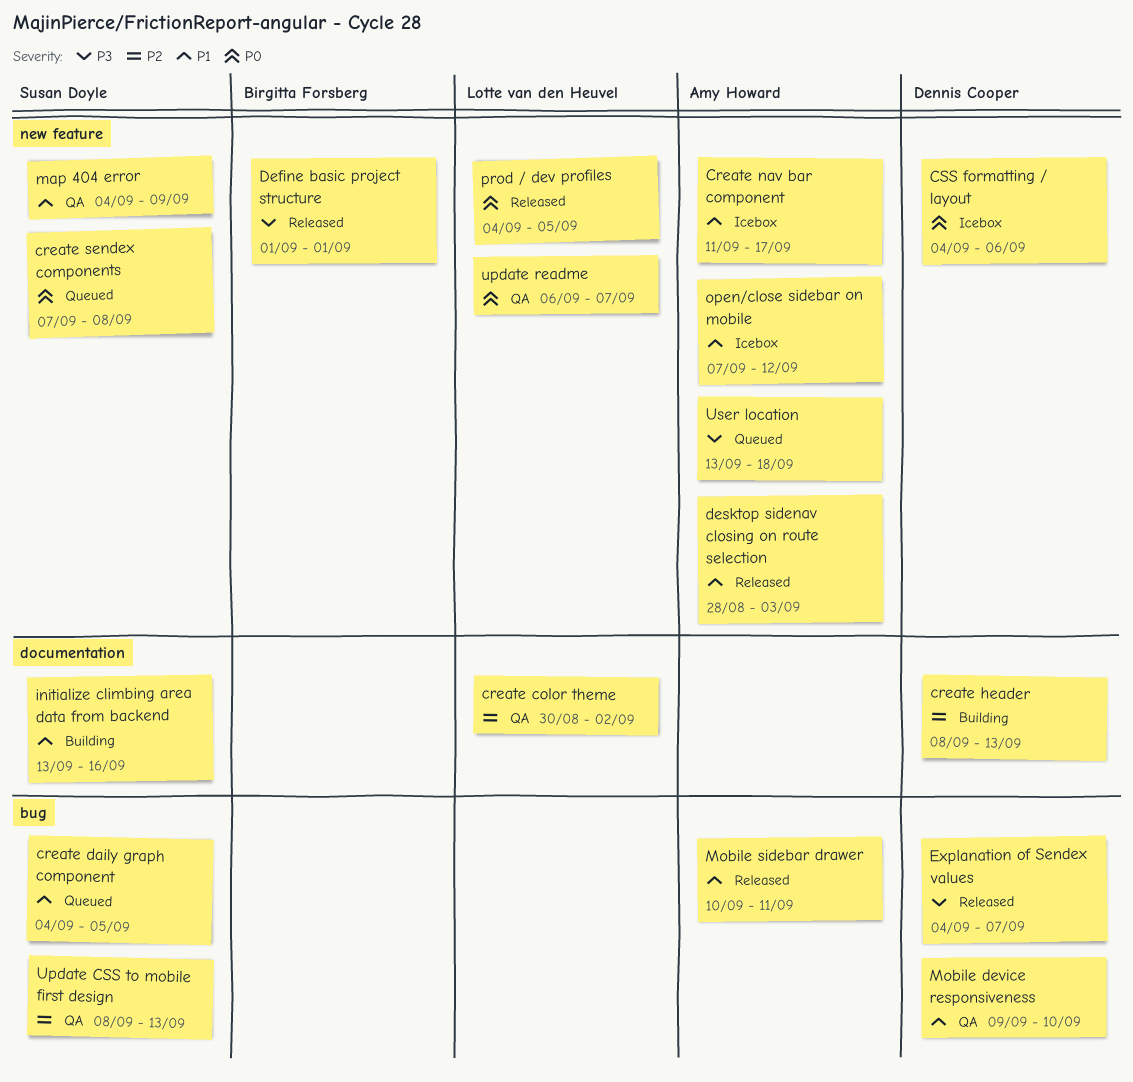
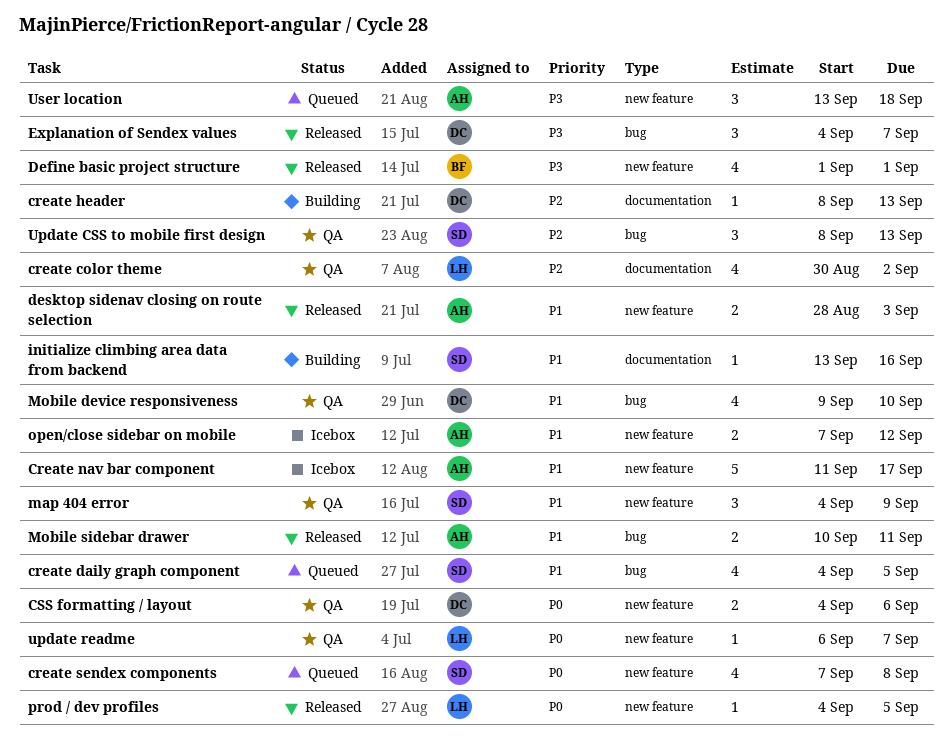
CSS formatting / layout, status: Icebox -> QA

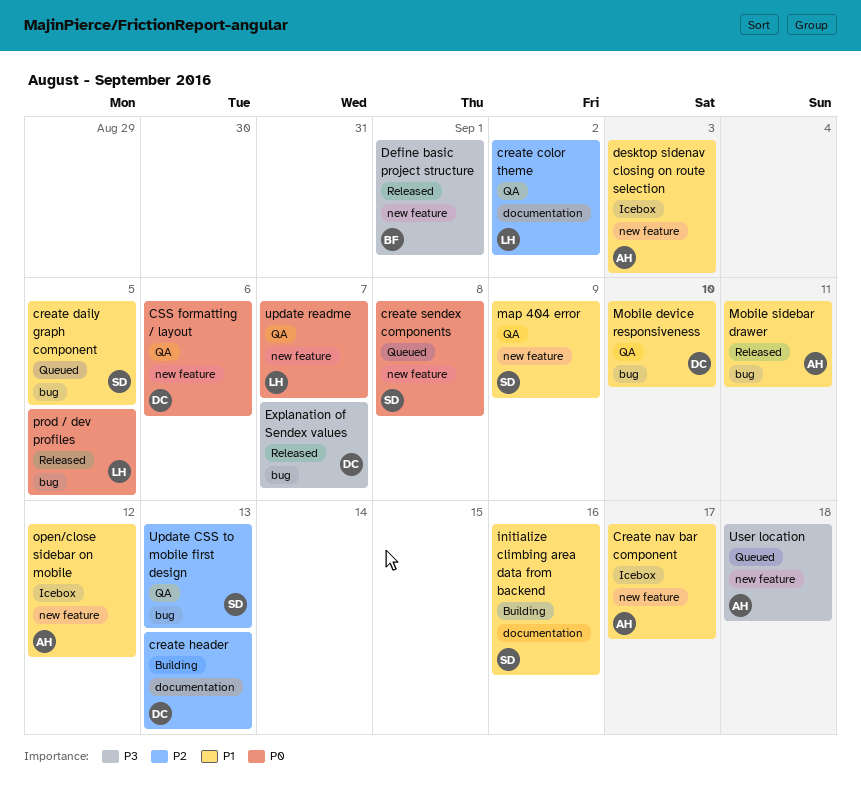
desktop sidenav closing on route selection, status: Released -> Icebox
prod / dev profiles, label: new feature -> bug

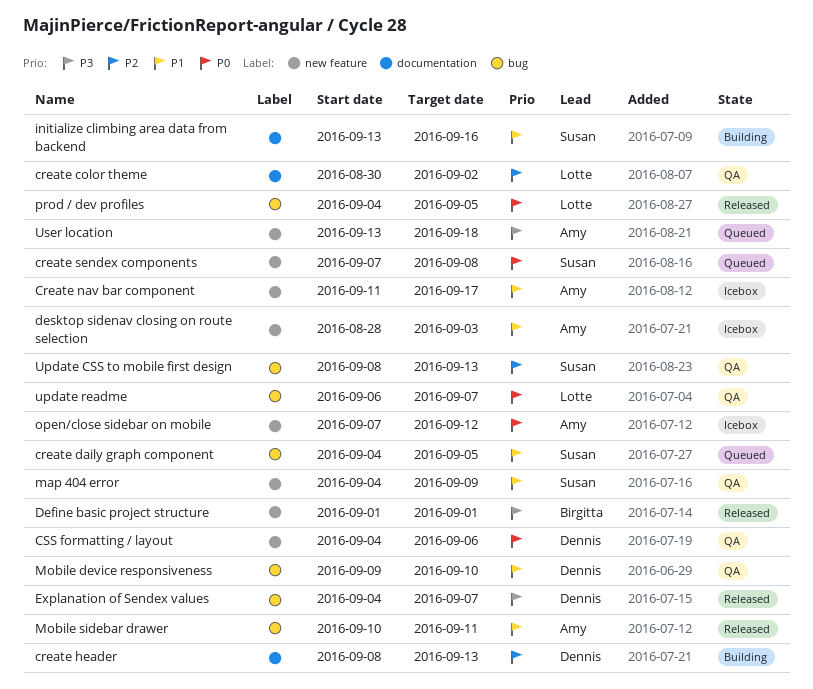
open/close sidebar on mobile, priority: P1 -> P0
update readme, label: new feature -> bug

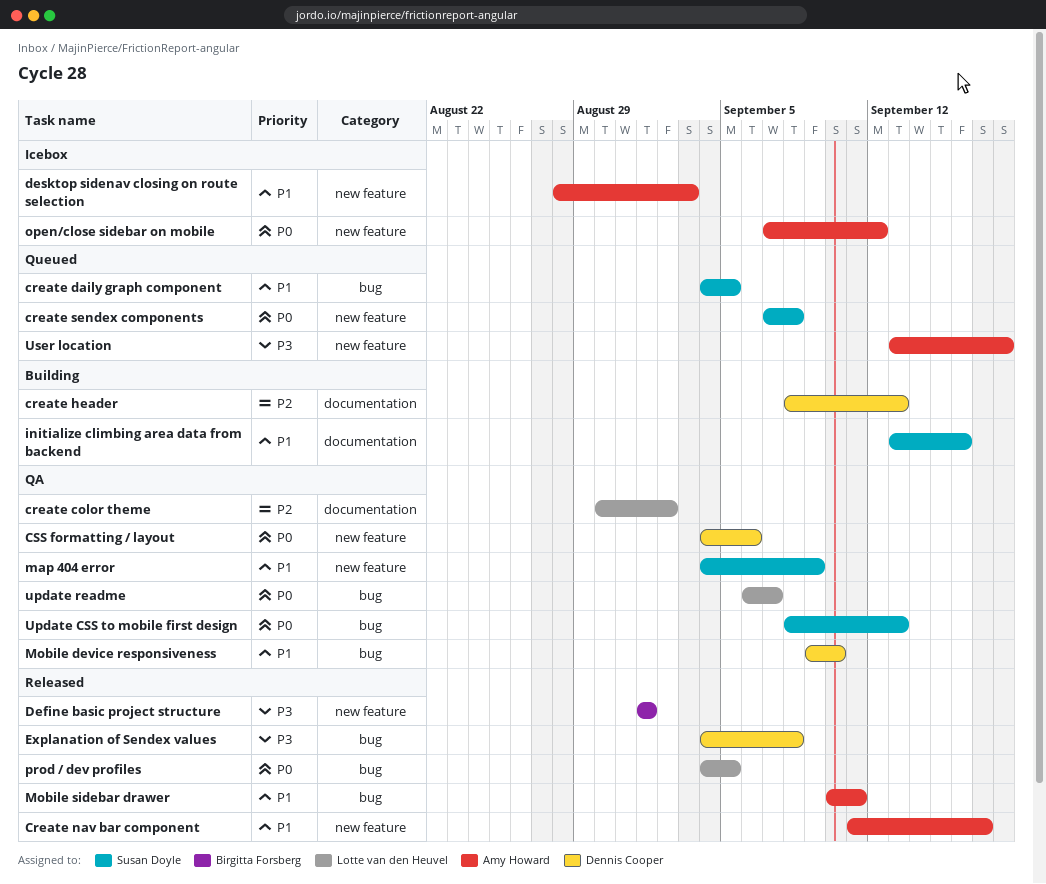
Create nav bar component, status: Icebox -> Released
Explanation of Sendex values, due: Sep 7 -> Sep 8
Update CSS to mobile first design, priority: P2 -> P0

